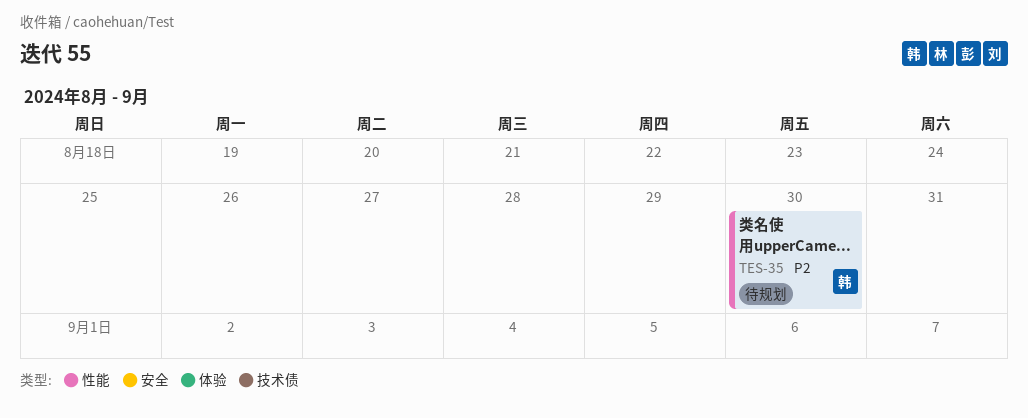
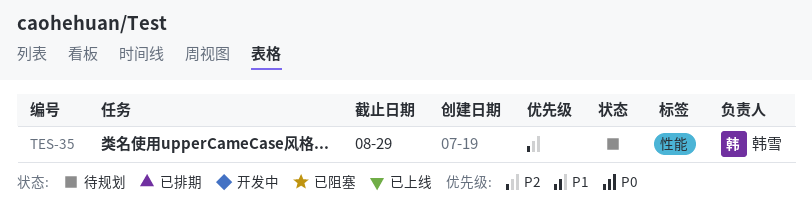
TES-35, due: Aug 30 -> Aug 29

